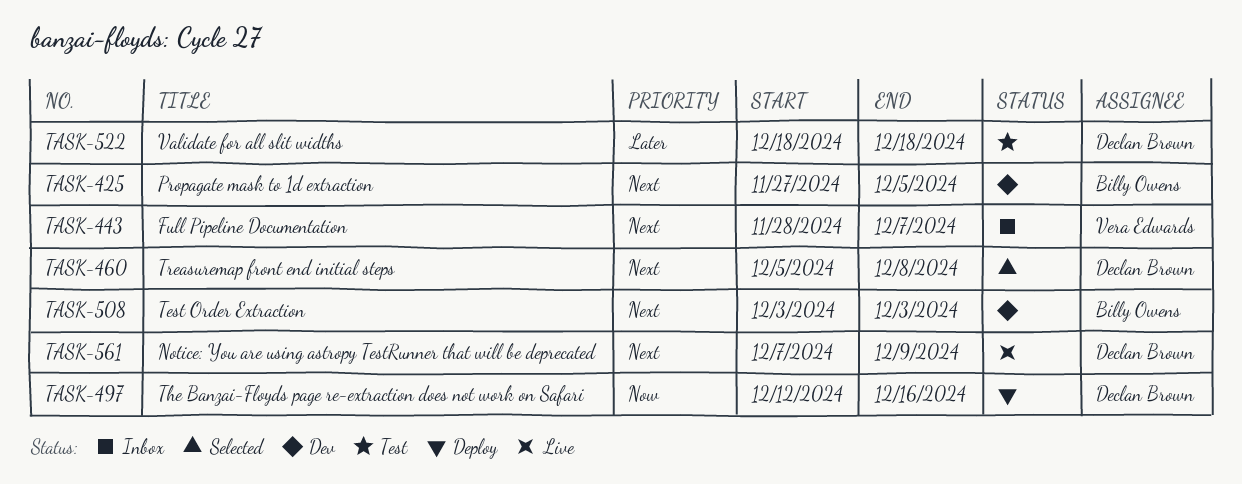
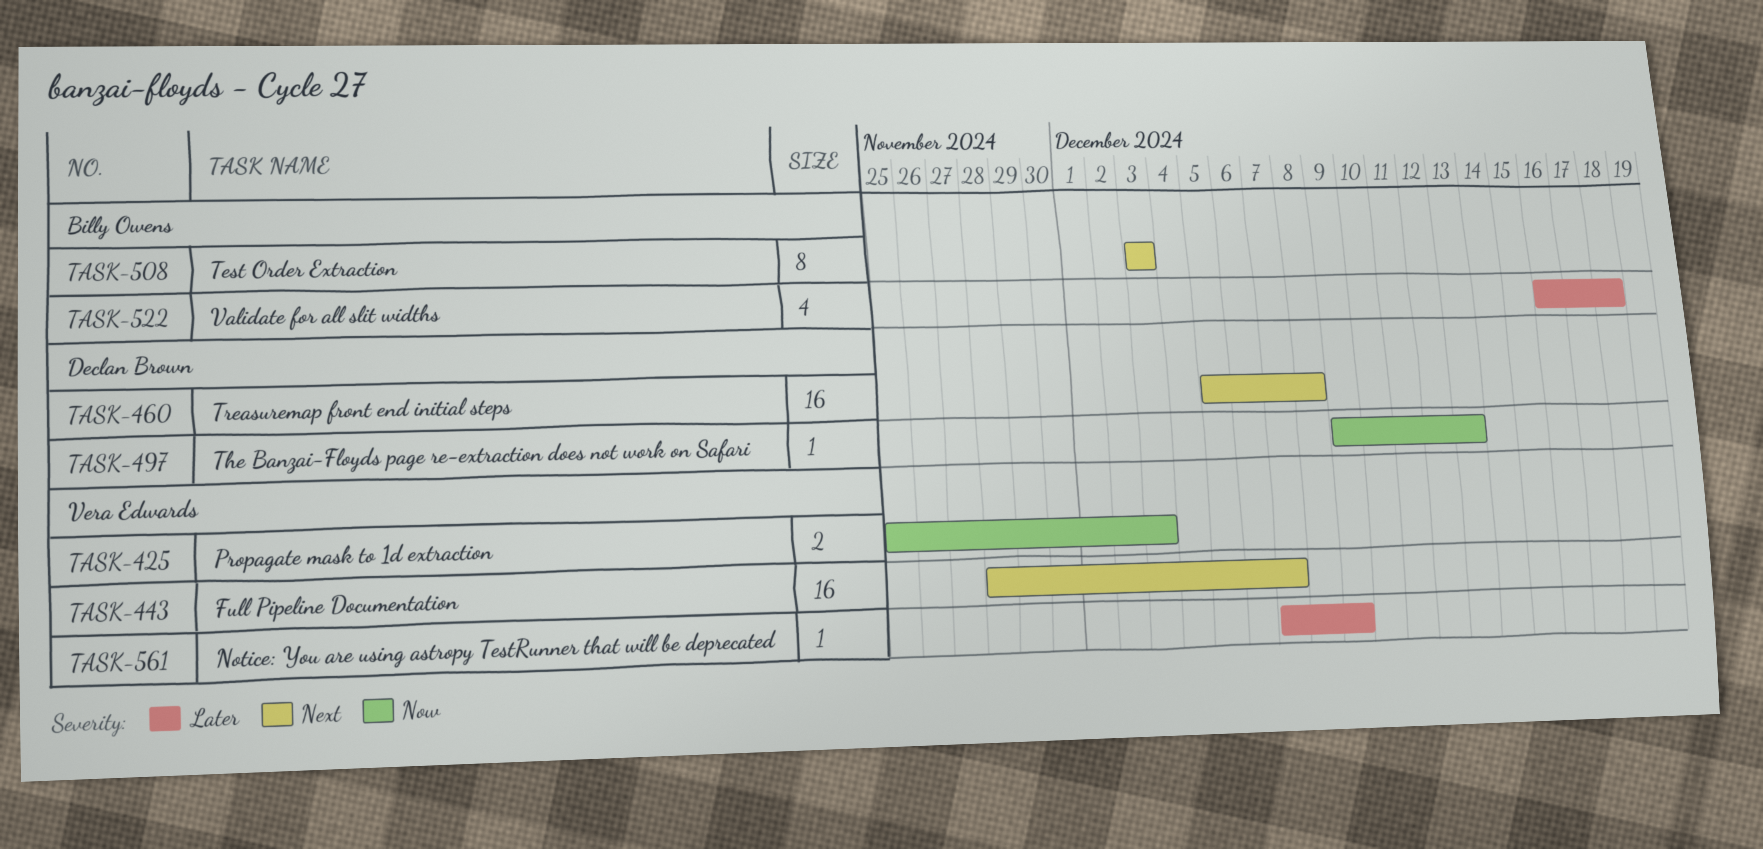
TASK-425, owner: Billy Owens -> Vera Edwards
TASK-425, priority: Next -> Now
TASK-425, start: Nov 27 -> Nov 25
TASK-425, due: Dec 5 -> Dec 3
TASK-497, start: Dec 12 -> Dec 9
TASK-497, due: Dec 16 -> Dec 13
TASK-522, owner: Declan Brown -> Billy Owens
TASK-522, start: Dec 18 -> Dec 16
TASK-561, owner: Declan Brown -> Vera Edwards
TASK-561, priority: Next -> Later

